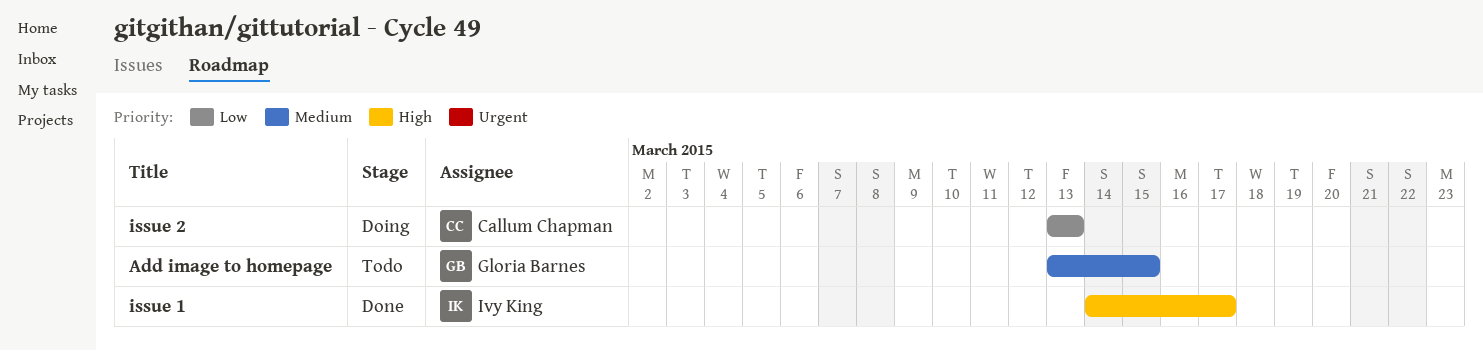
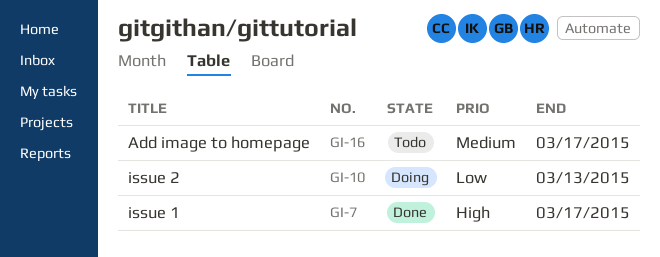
Add image to homepage, due: Mar 15 -> Mar 17

